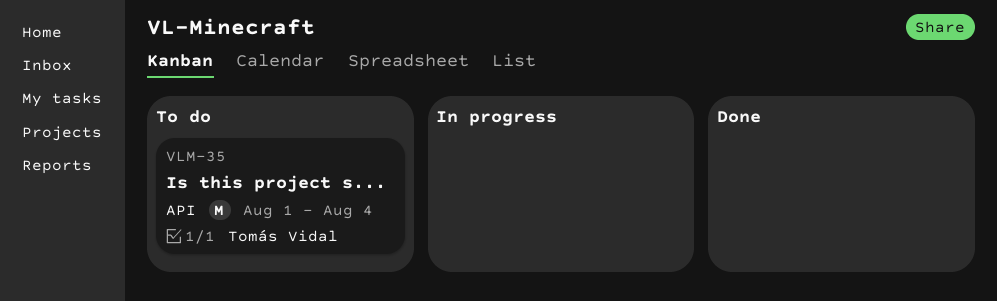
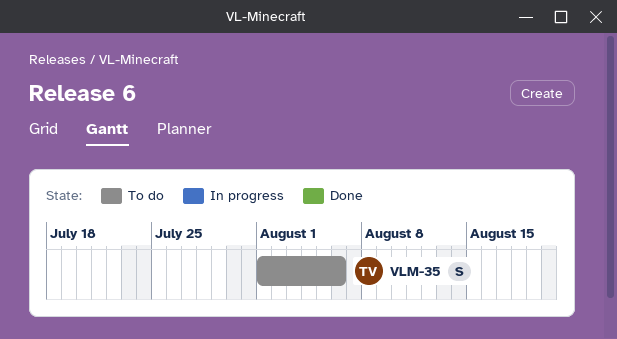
VLM-35, estimate: M -> S
VLM-35, due: Aug 4 -> Aug 6

